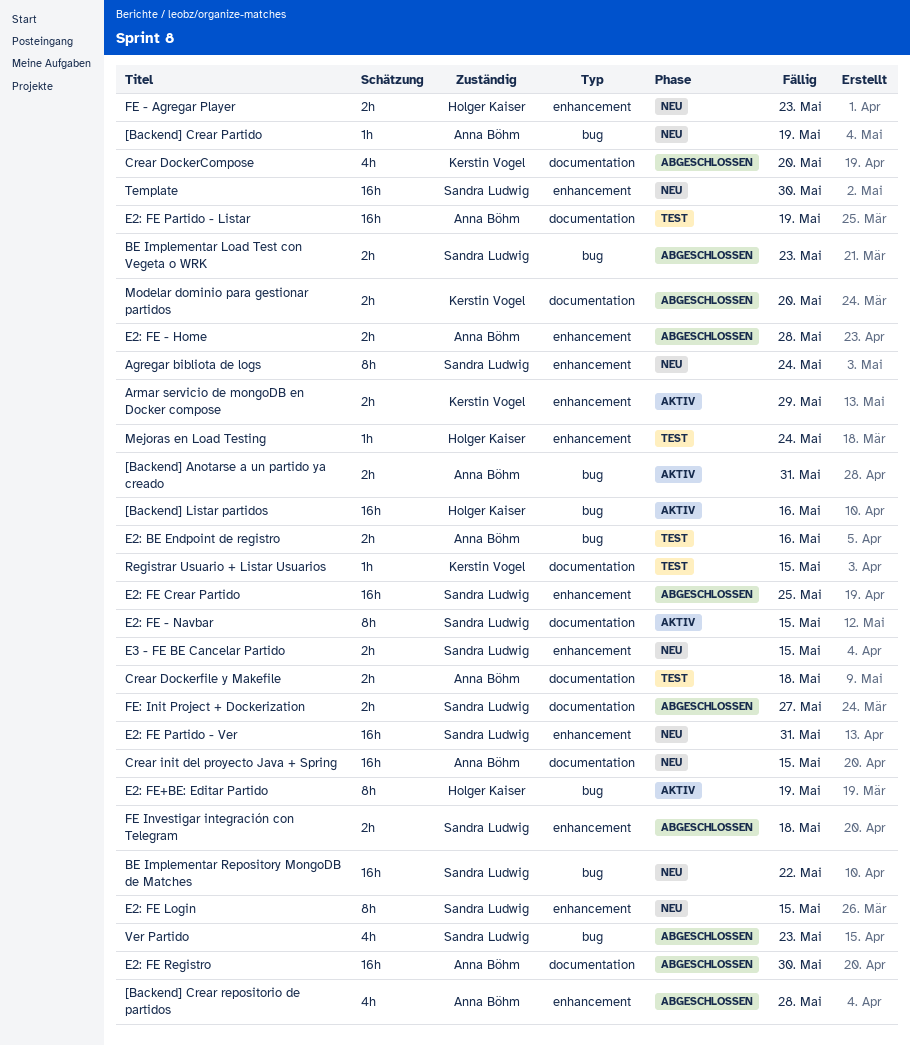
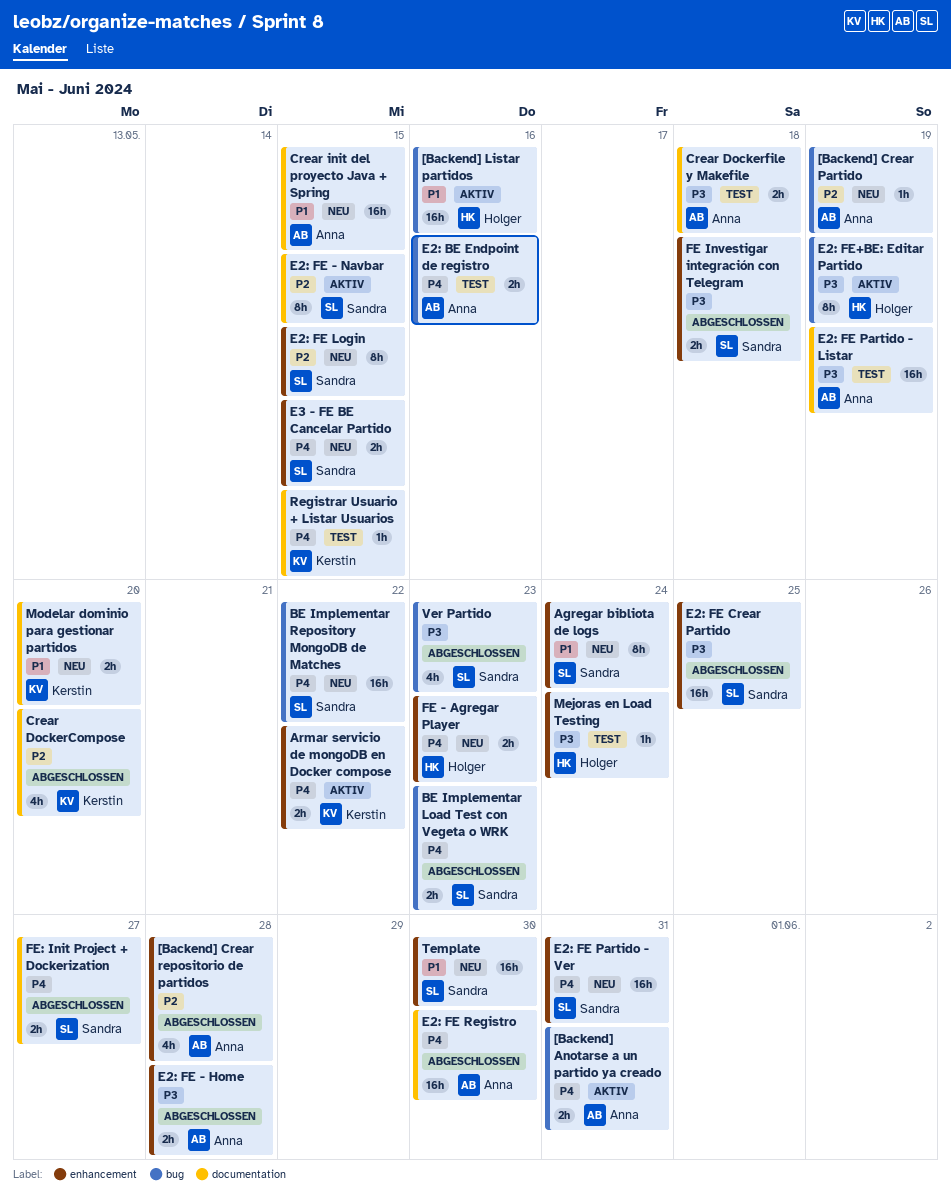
Armar servicio de mongoDB en Docker compose, due: May 29 -> May 22
Modelar dominio para gestionar partidos, status: Abgeschlossen -> Neu

